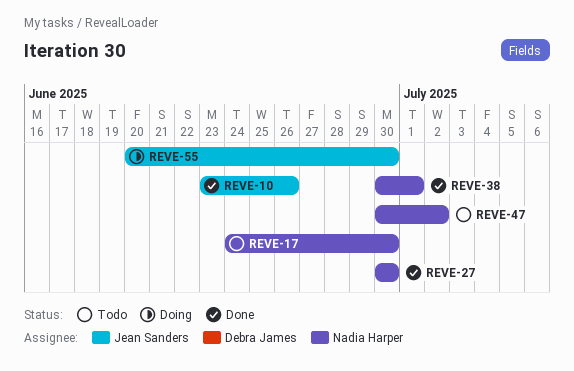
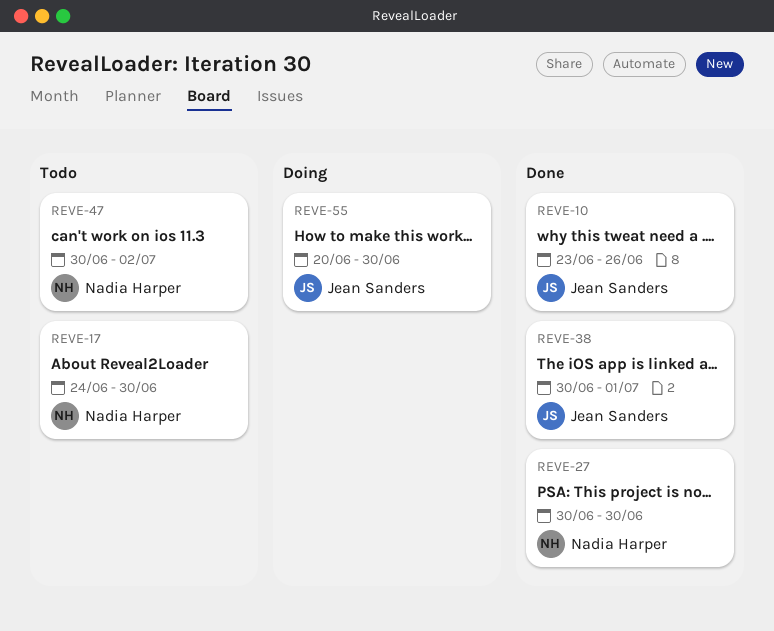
REVE-38, owner: Nadia Harper -> Jean Sanders

